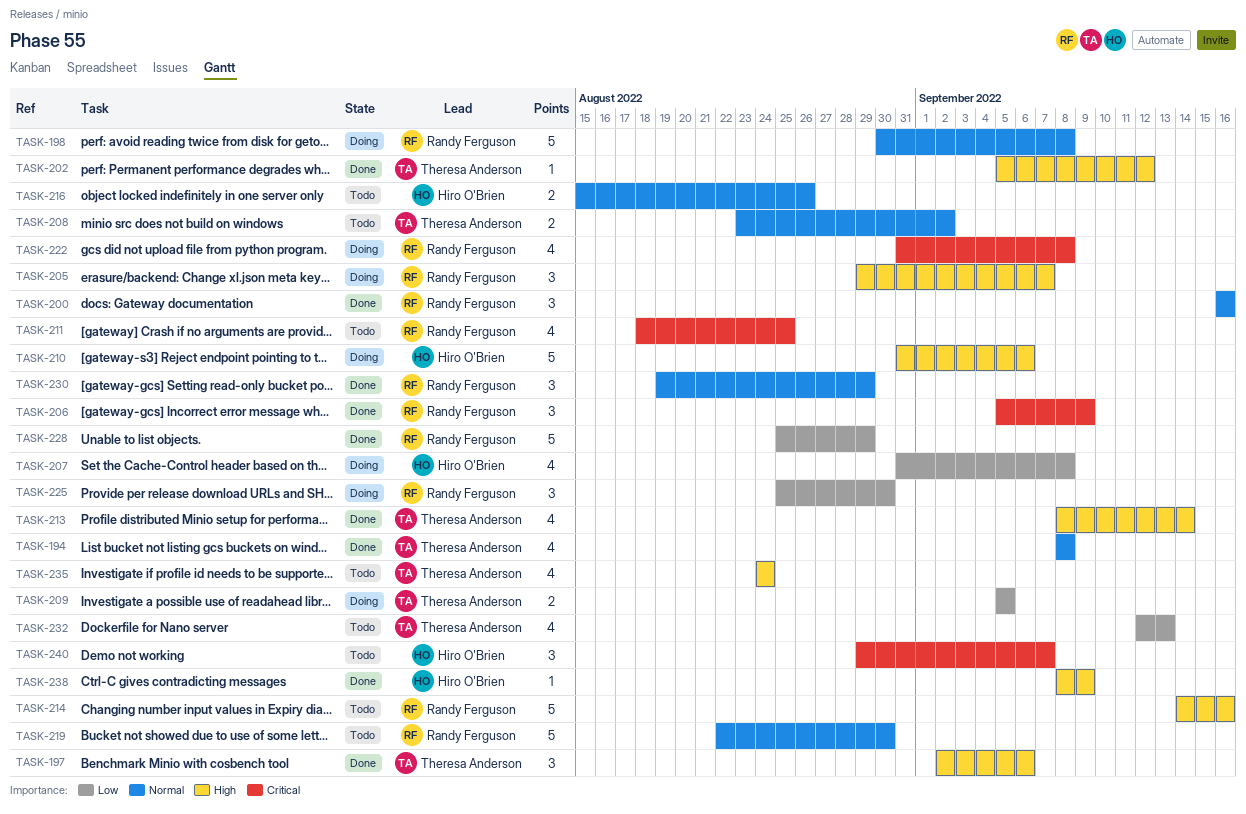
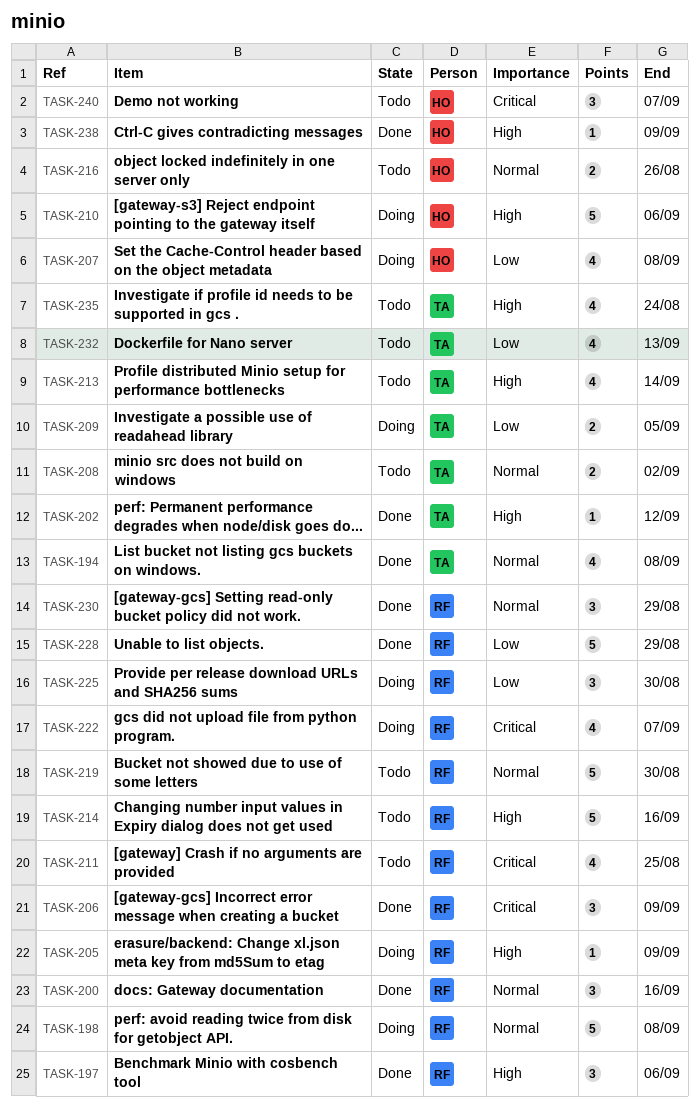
TASK-197, owner: Theresa Anderson -> Randy Ferguson
TASK-205, estimate: 3 -> 1
TASK-205, due: Sep 7 -> Sep 9
TASK-213, status: Done -> Todo
TASK-222, due: Sep 8 -> Sep 7

